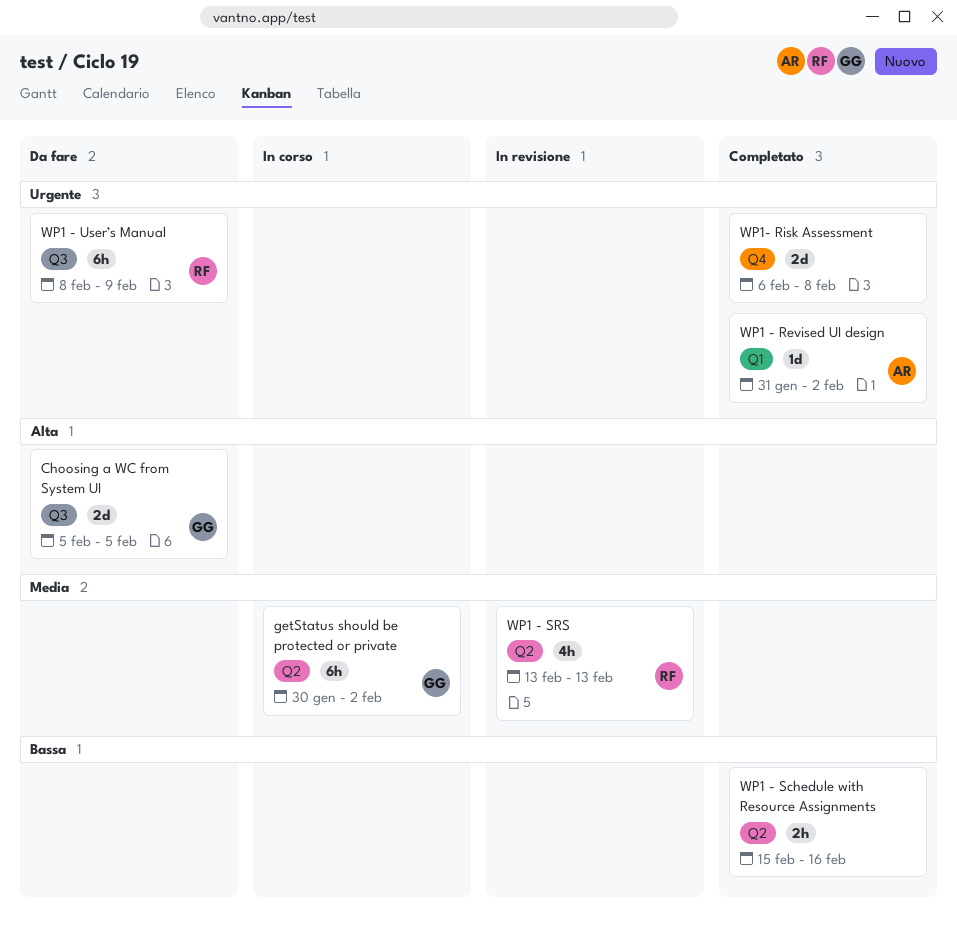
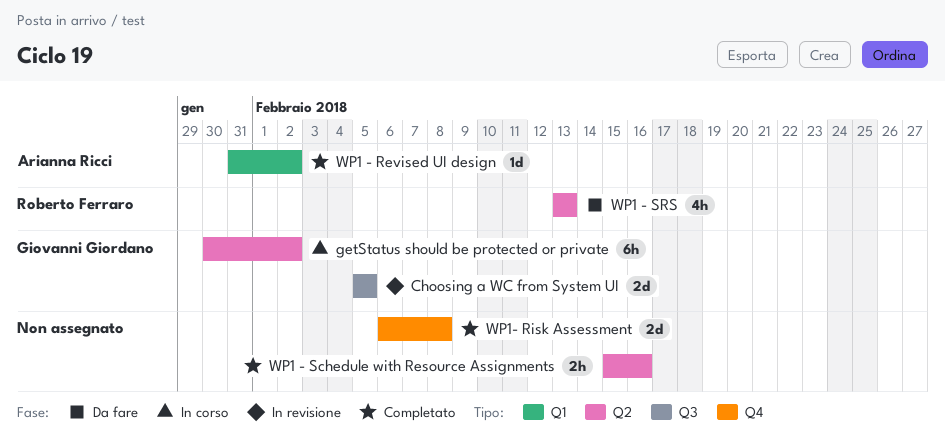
Choosing a WC from System UI, status: Da fare -> In revisione
WP1 - SRS, status: In revisione -> Da fare
WP1 - User’s Manual: present -> none

